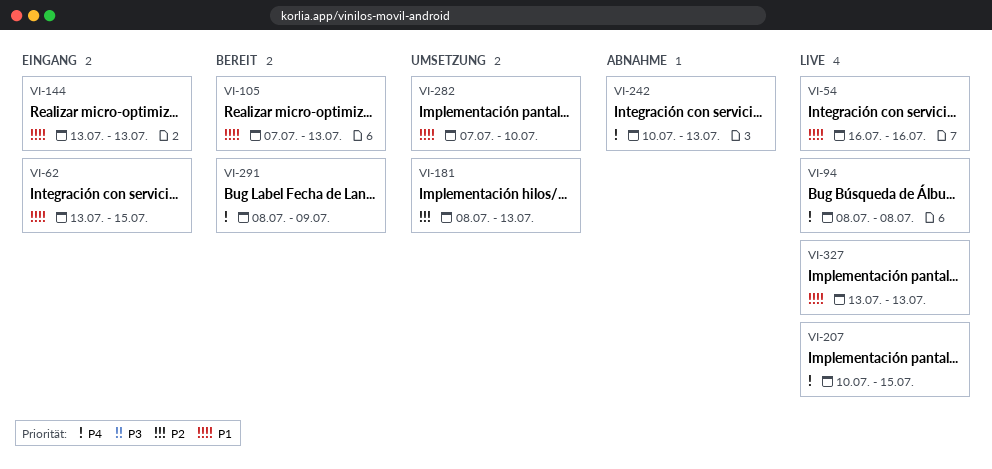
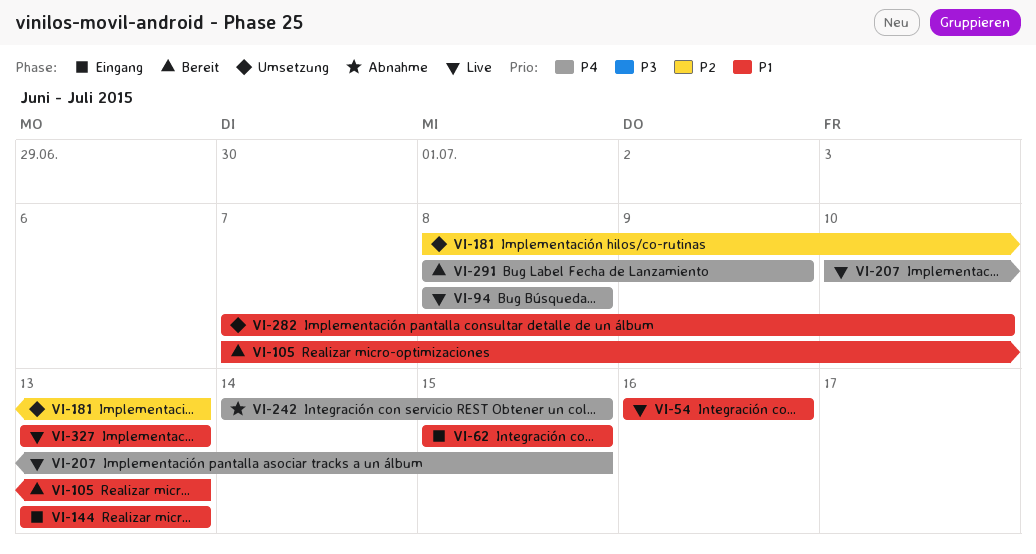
VI-62, start: Jul 13 -> Jul 15
VI-242, start: Jul 10 -> Jul 14
VI-242, due: Jul 13 -> Jul 15

